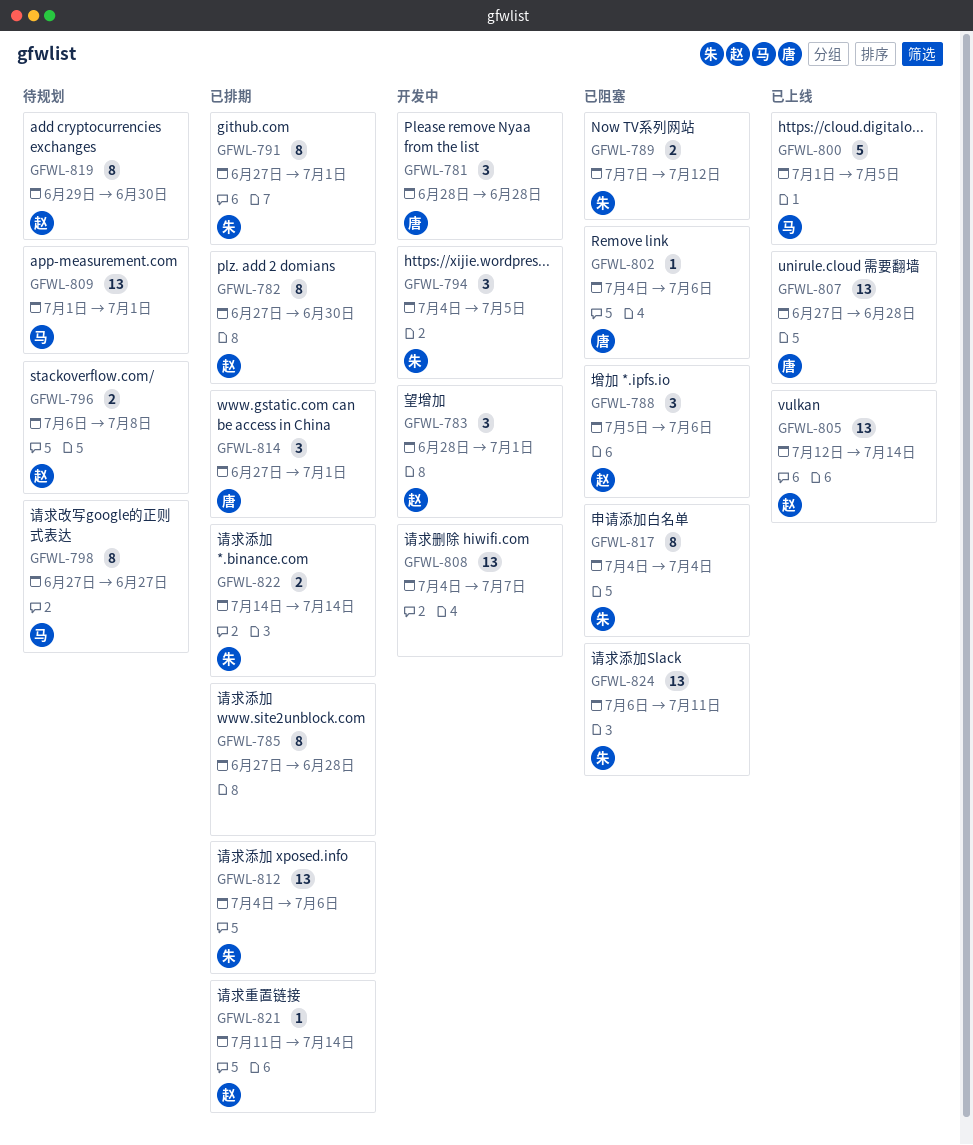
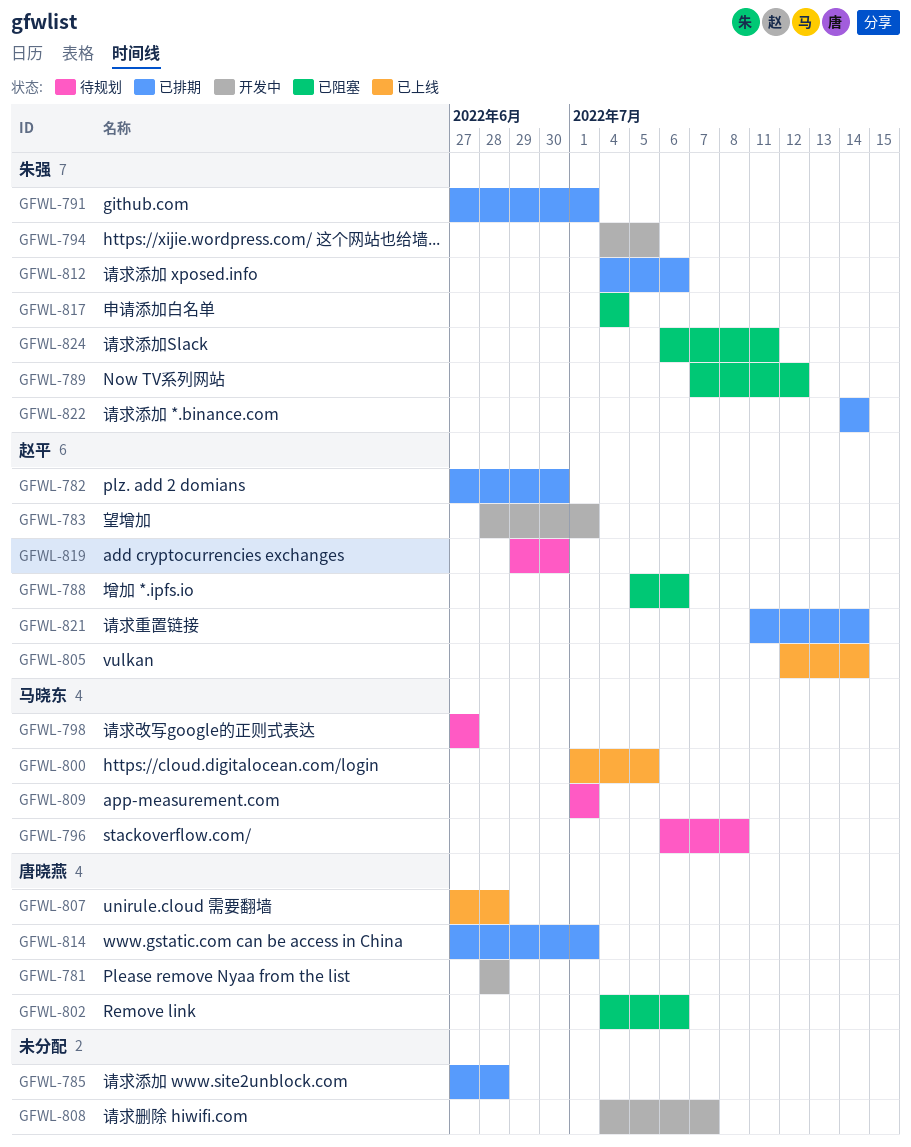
GFWL-796, owner: 赵平 -> 马晓东

